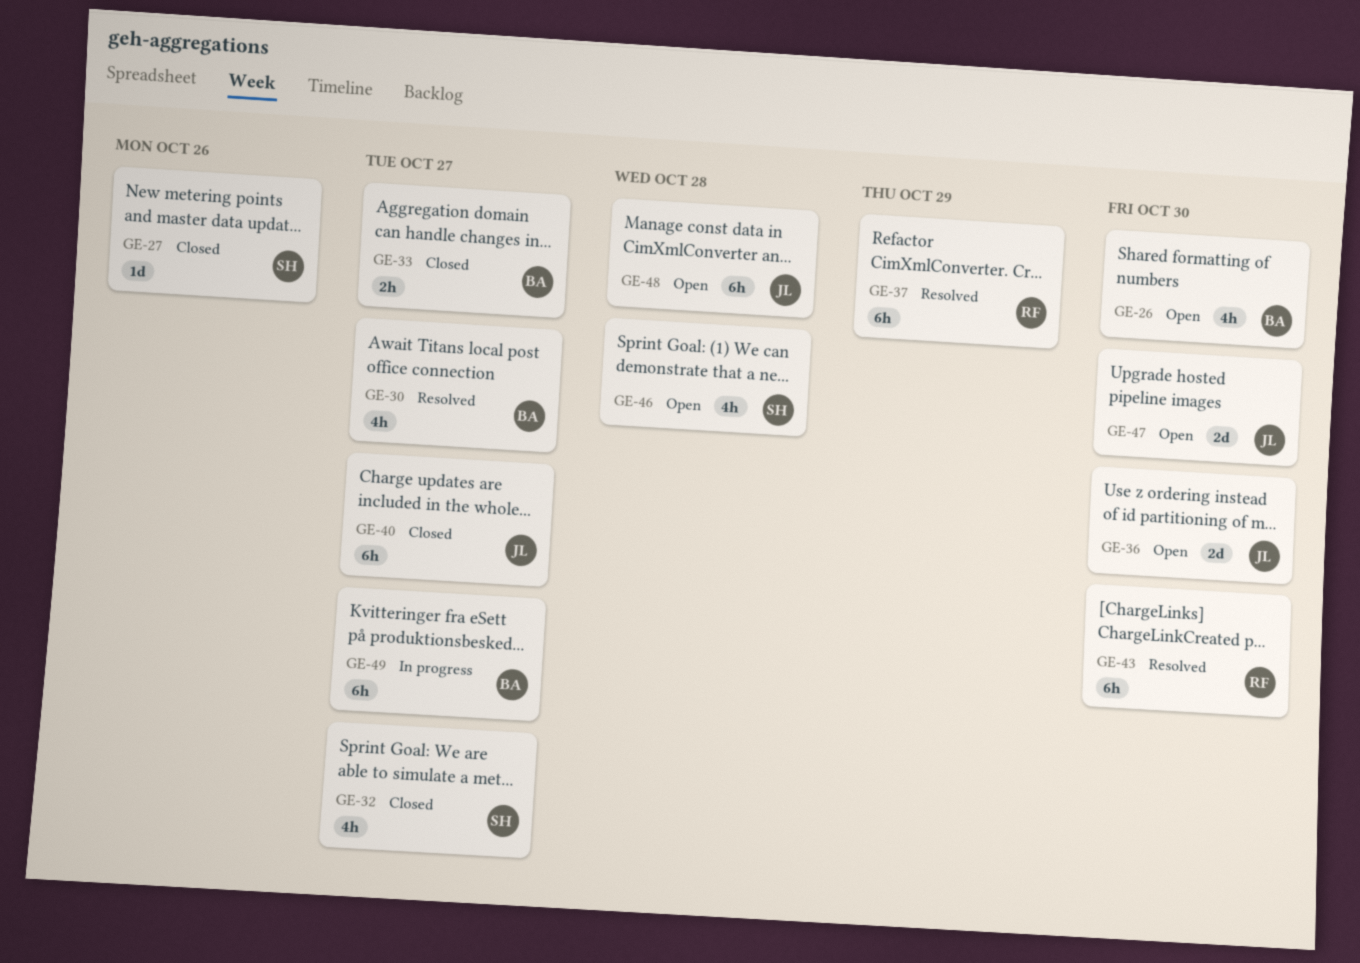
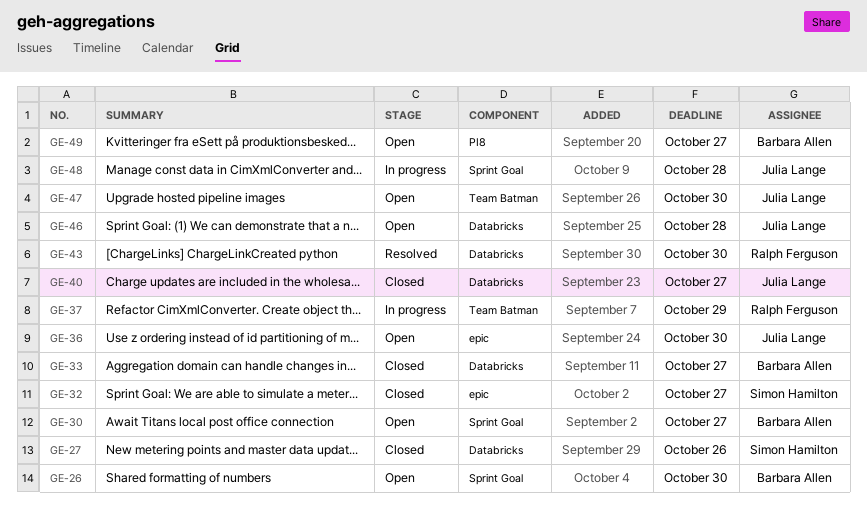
GE-30, status: Resolved -> Open
GE-37, status: Resolved -> In progress
GE-46, owner: Simon Hamilton -> Julia Lange
GE-48, status: Open -> In progress
GE-49, status: In progress -> Open

